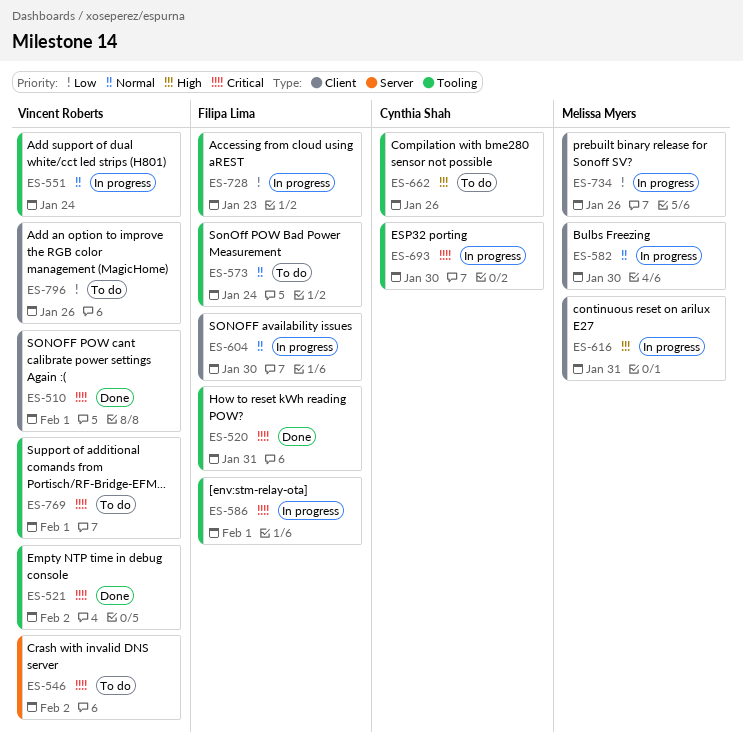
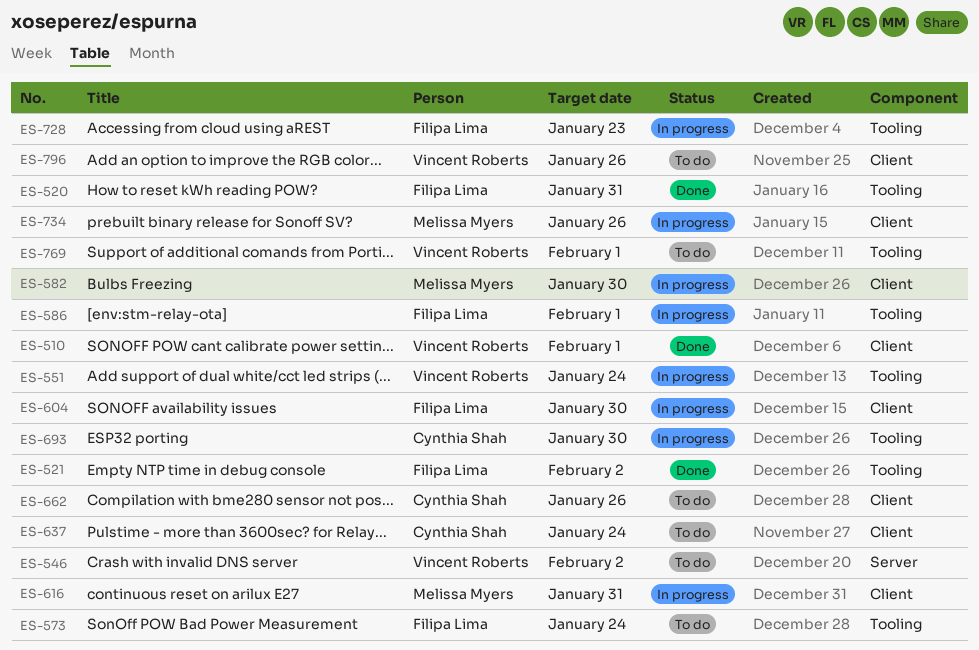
ES-521, owner: Vincent Roberts -> Filipa Lima
ES-637: none -> present
ES-662, label: Tooling -> Client

